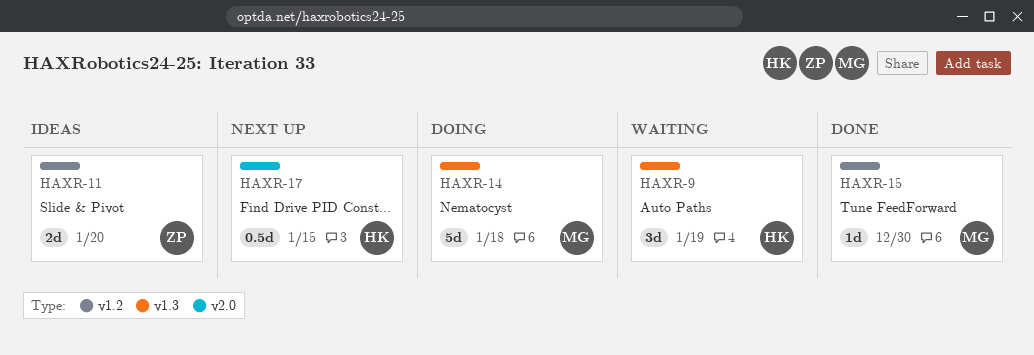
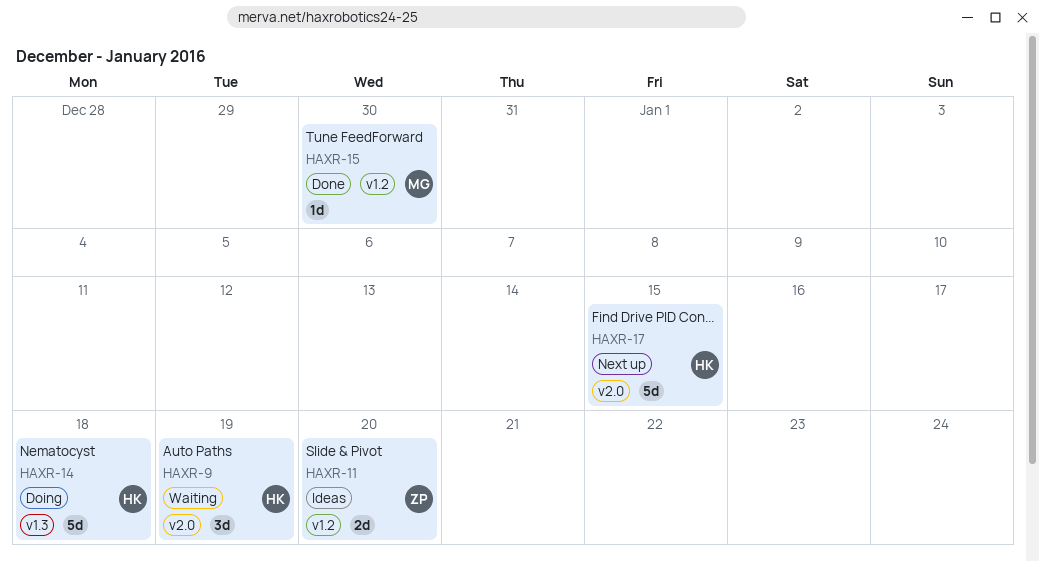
HAXR-9, label: v1.3 -> v2.0
HAXR-14, owner: MG -> HK
HAXR-17, estimate: 0.5d -> 5d

